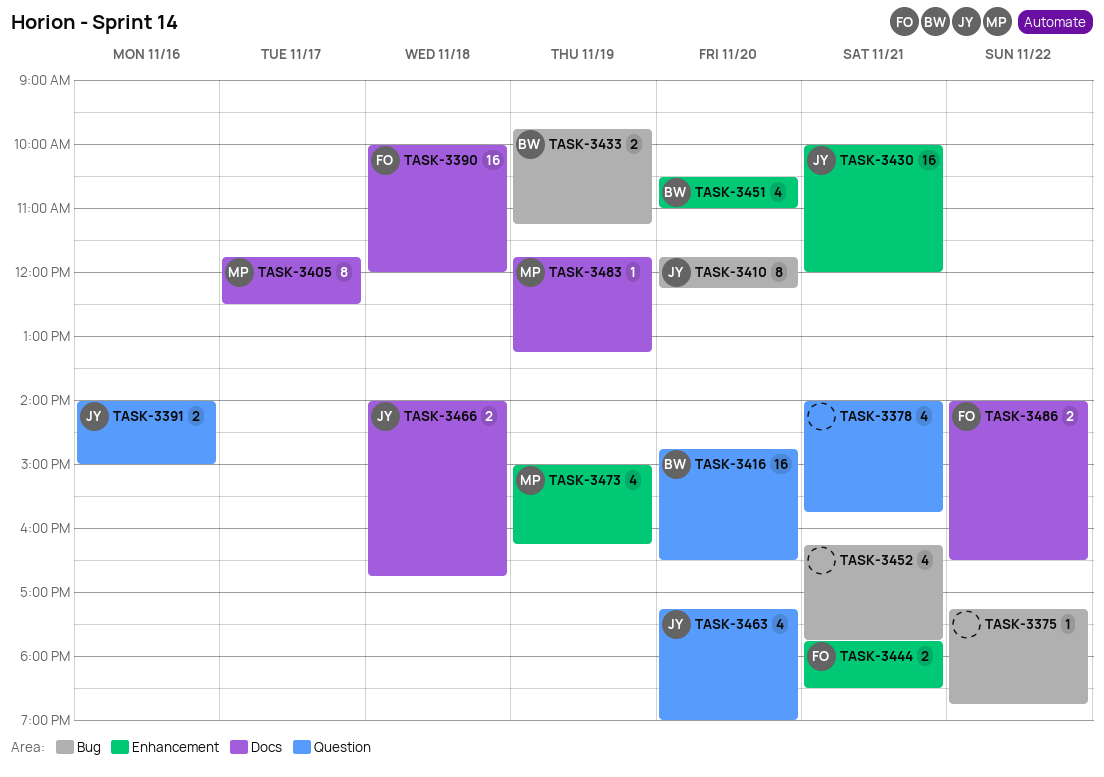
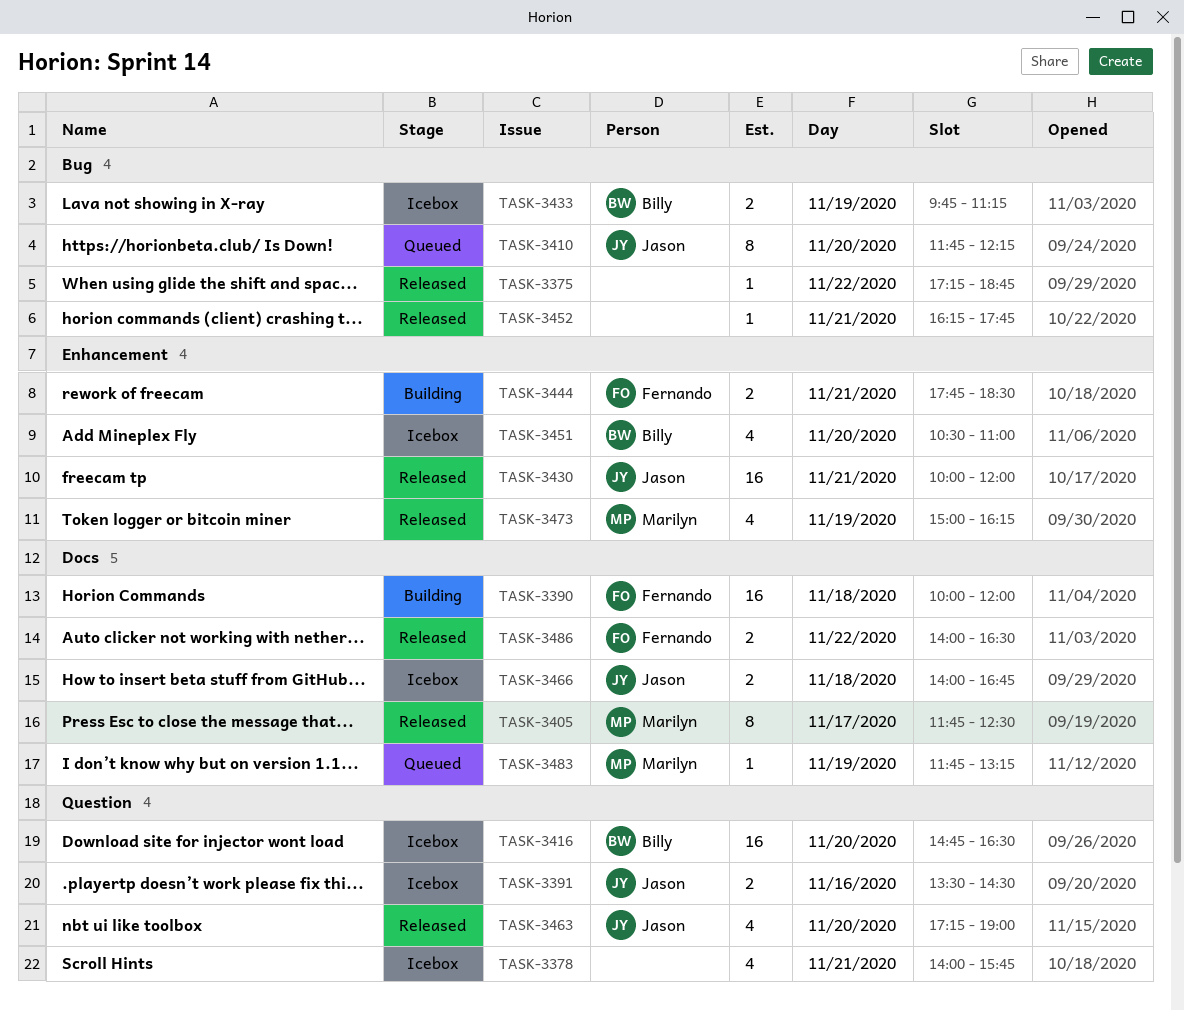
TASK-3391, begins: 14:00 -> 13:30
TASK-3391, ends: 15:00 -> 14:30
TASK-3452, estimate: 4 -> 1

